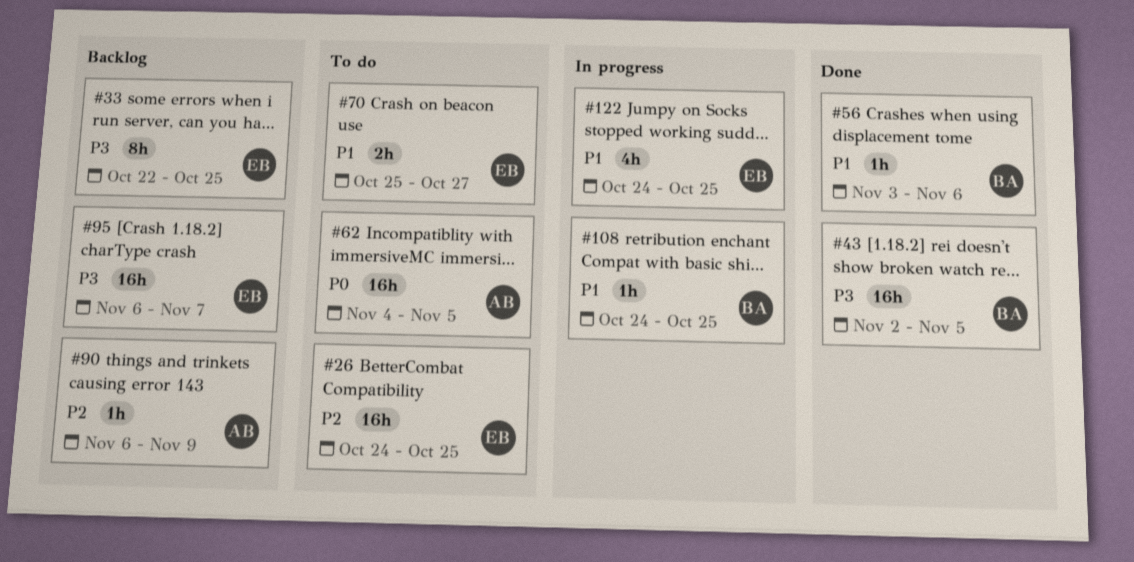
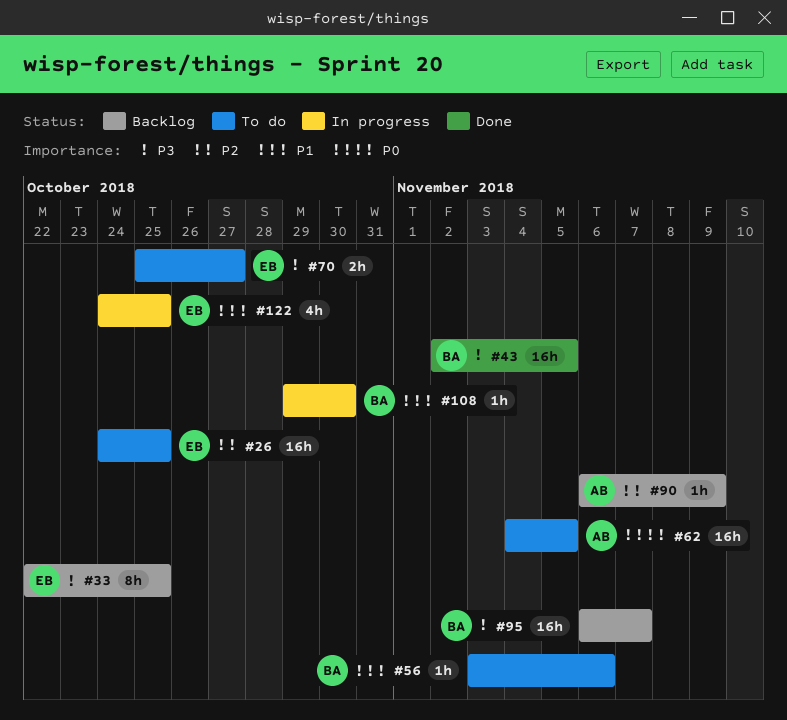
#56, status: Done -> To do
#70, priority: P1 -> P3
#95, owner: EB -> BA
#108, start: Oct 24 -> Oct 29
#108, due: Oct 25 -> Oct 30

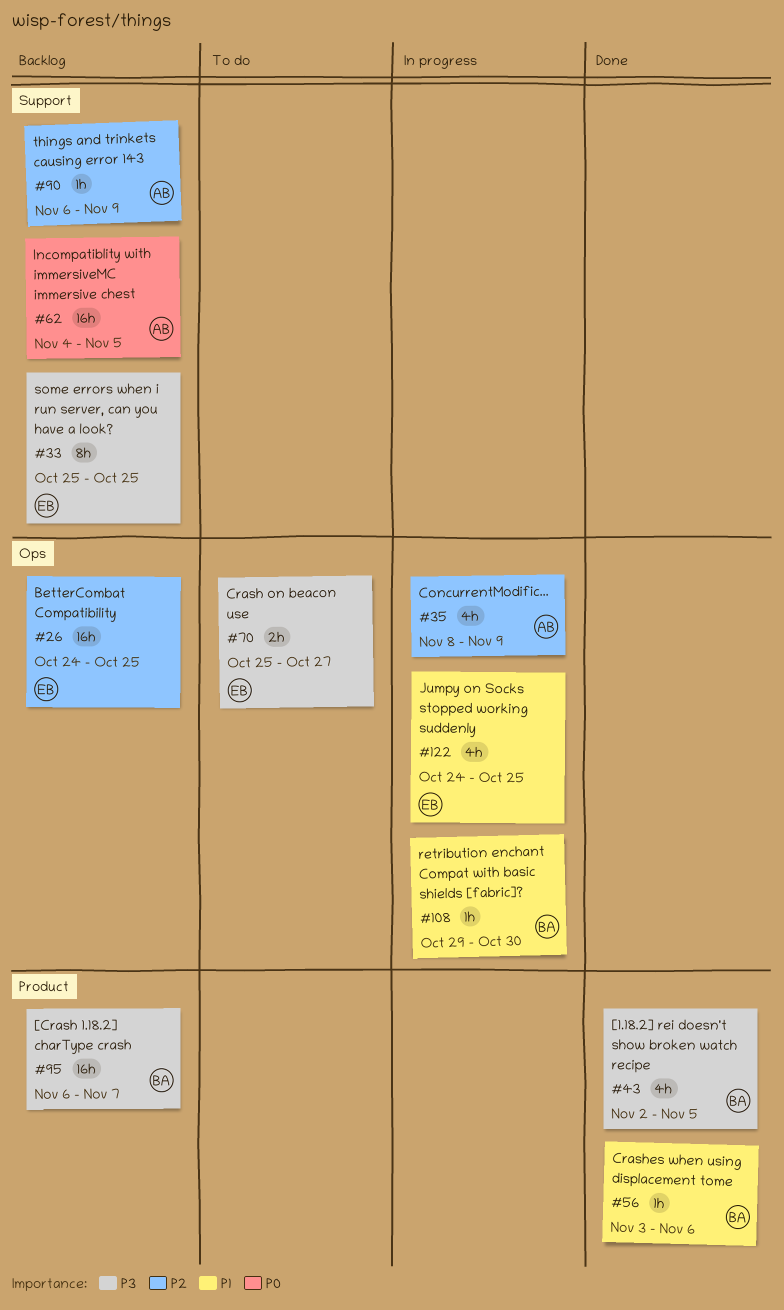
#26, status: To do -> Backlog
#33, start: Oct 22 -> Oct 25
#35: none -> present
#43, estimate: 16h -> 4h
#56, status: To do -> Done
#62, status: To do -> Backlog

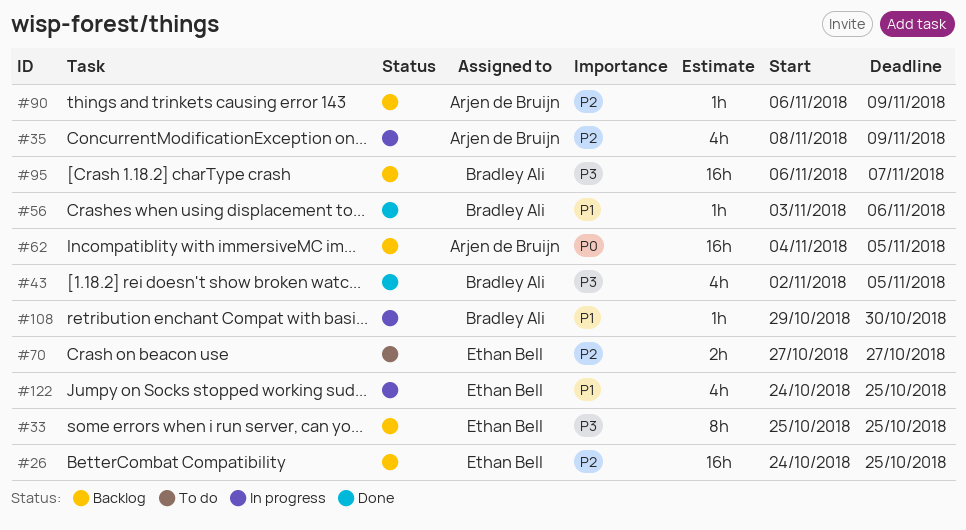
#70, priority: P3 -> P2
#70, start: Oct 25 -> Oct 27

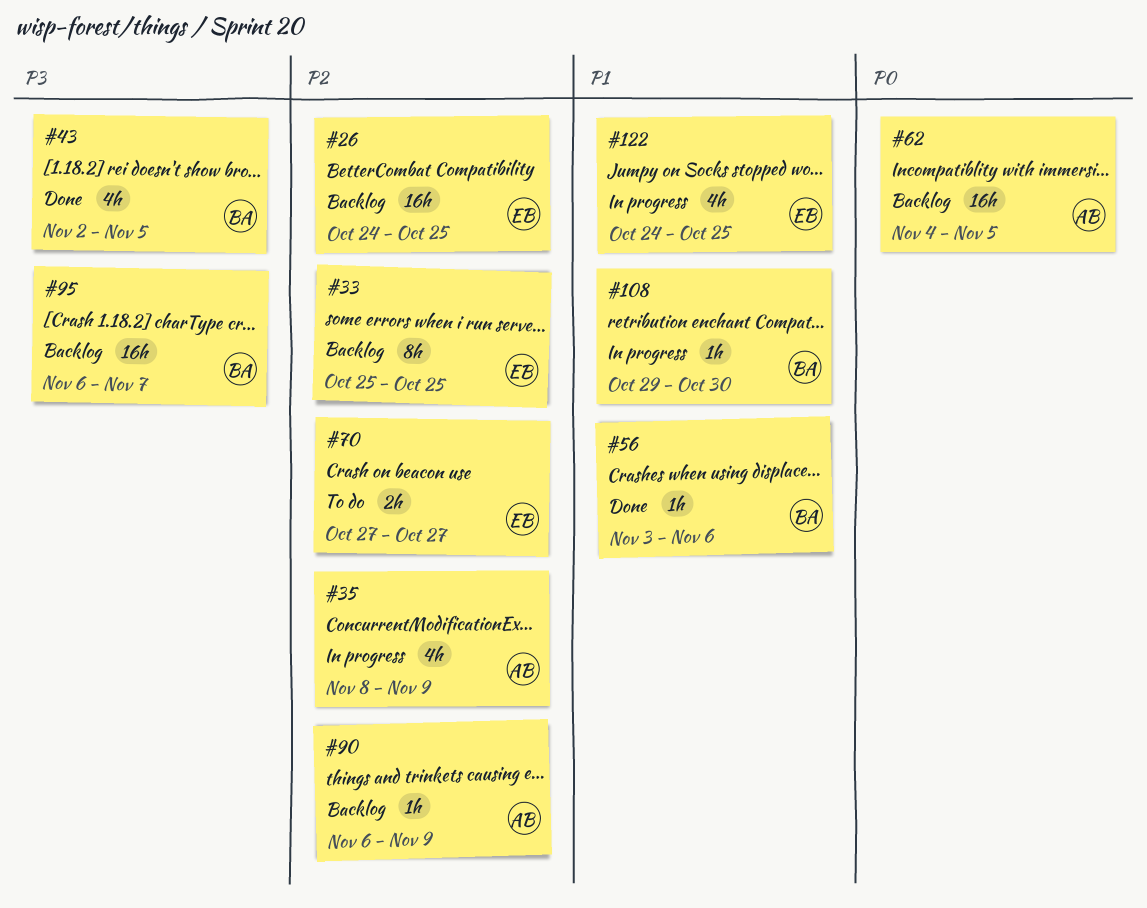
#33, priority: P3 -> P2

